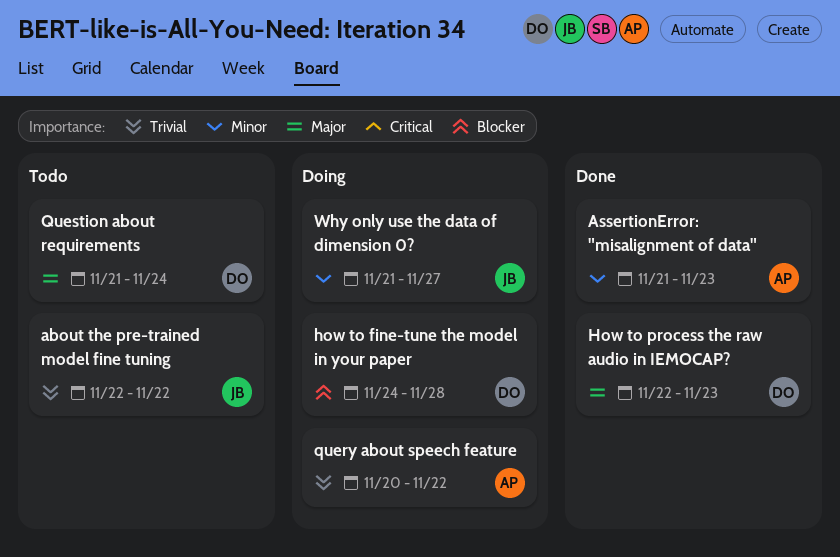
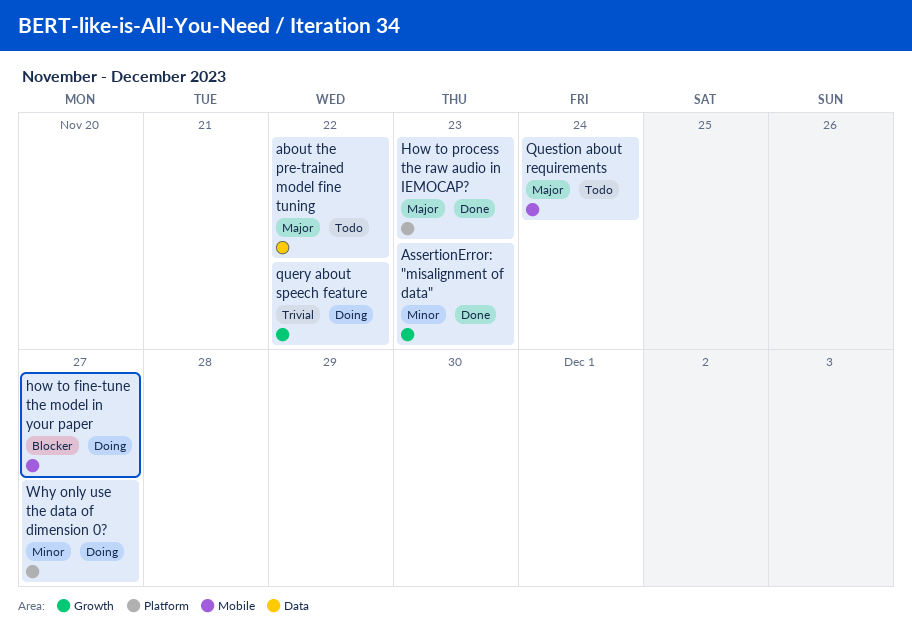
about the pre-trained model fine tuning, priority: Trivial -> Major
how to fine-tune the model in your paper, due: Nov 28 -> Nov 27

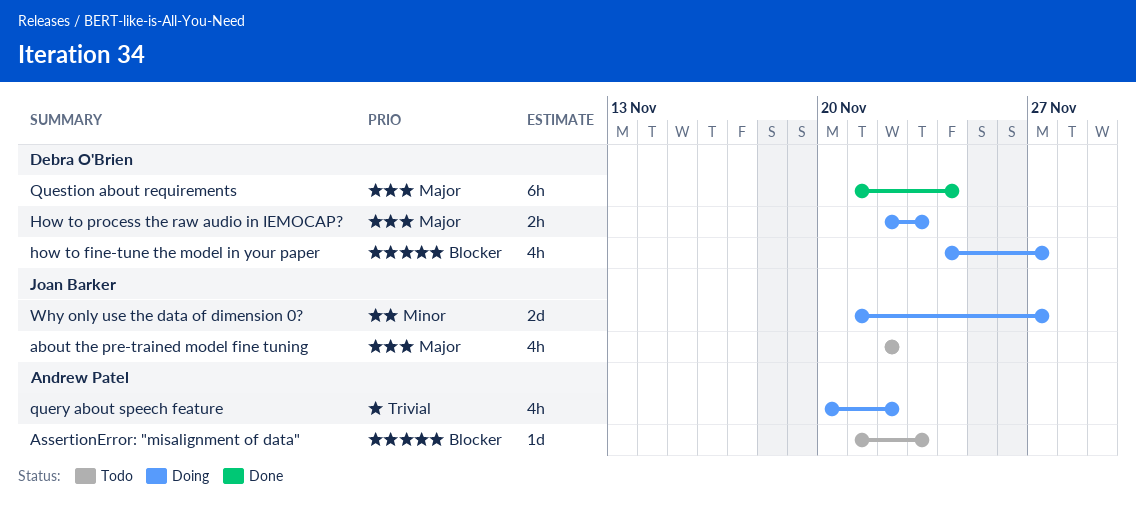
AssertionError: "misalignment of data", status: Done -> Todo
AssertionError: "misalignment of data", priority: Minor -> Blocker
How to process the raw audio in IEMOCAP?, status: Done -> Doing
Question about requirements, status: Todo -> Done

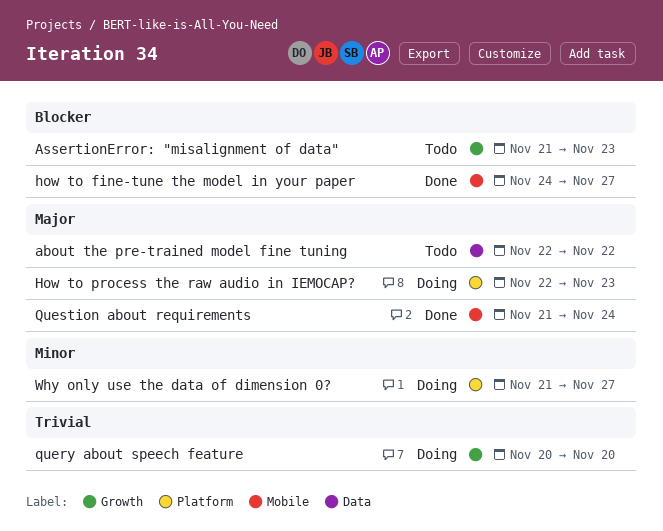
how to fine-tune the model in your paper, status: Doing -> Done
query about speech feature, due: Nov 22 -> Nov 20

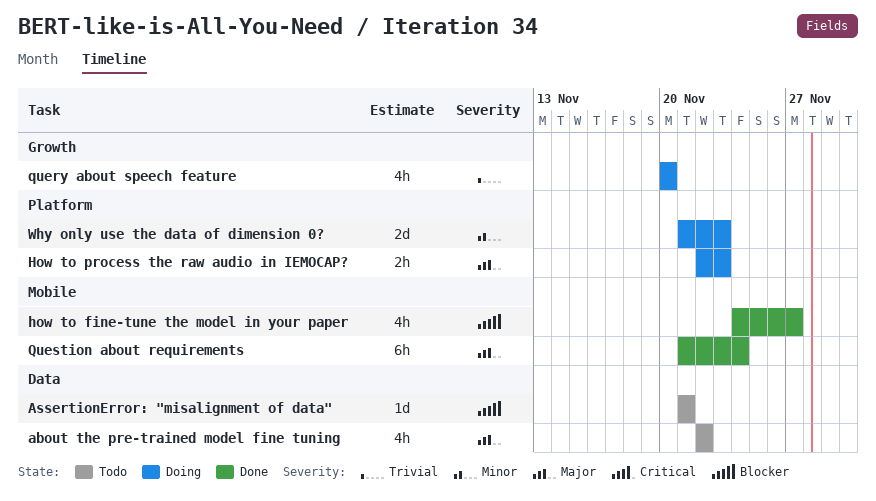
AssertionError: "misalignment of data", label: Growth -> Data
AssertionError: "misalignment of data", due: Nov 23 -> Nov 21
Why only use the data of dimension 0?, due: Nov 27 -> Nov 23

